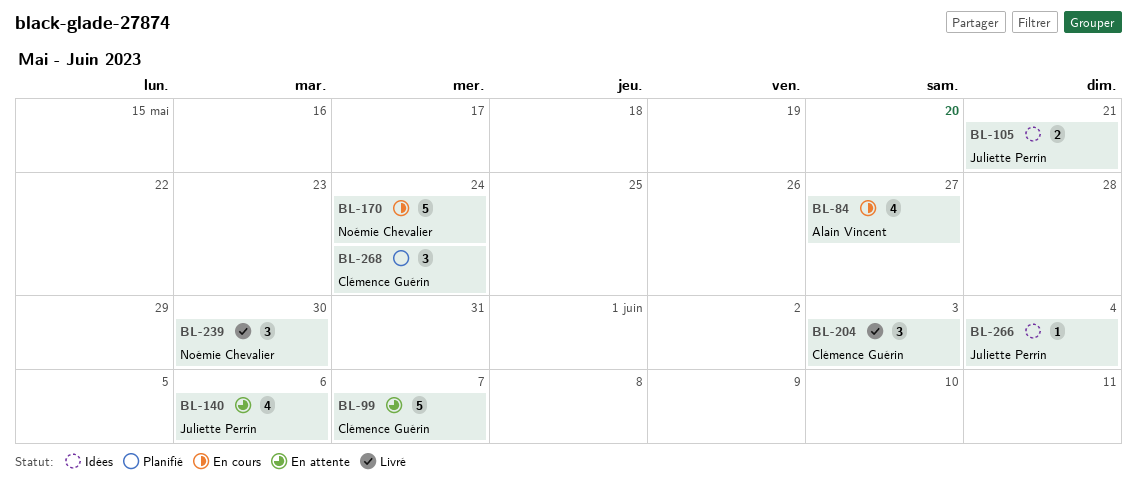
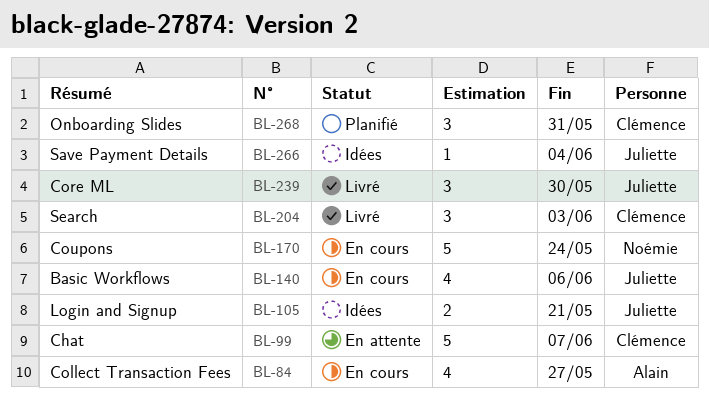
BL-140, status: En attente -> En cours
BL-239, owner: Noémie Chevalier -> Juliette Perrin
BL-268, due: May 24 -> May 31

